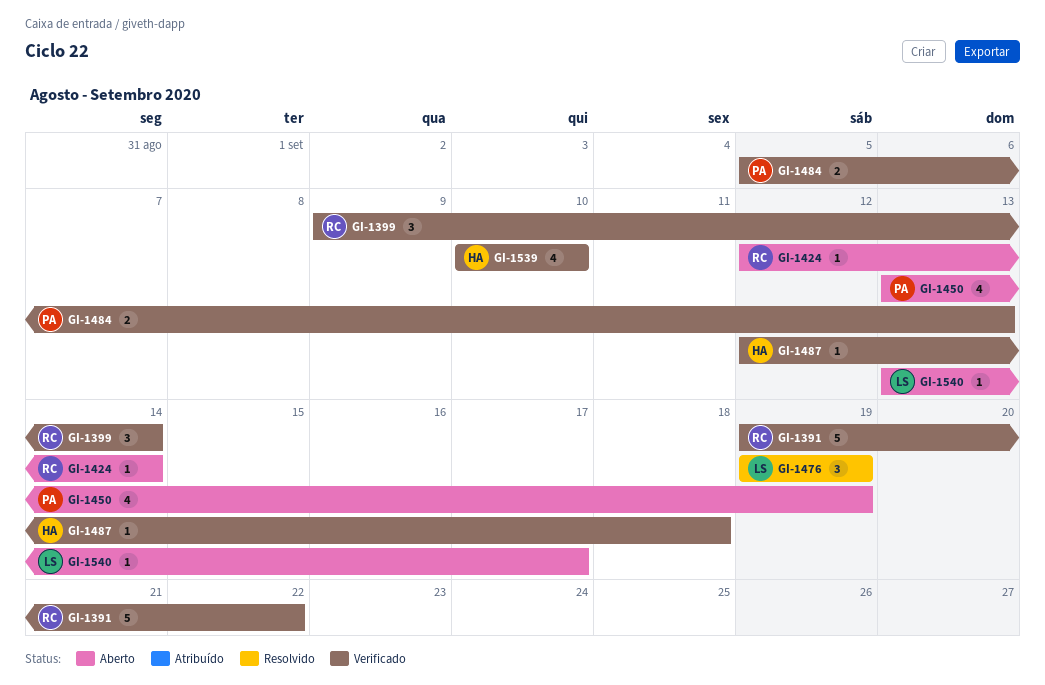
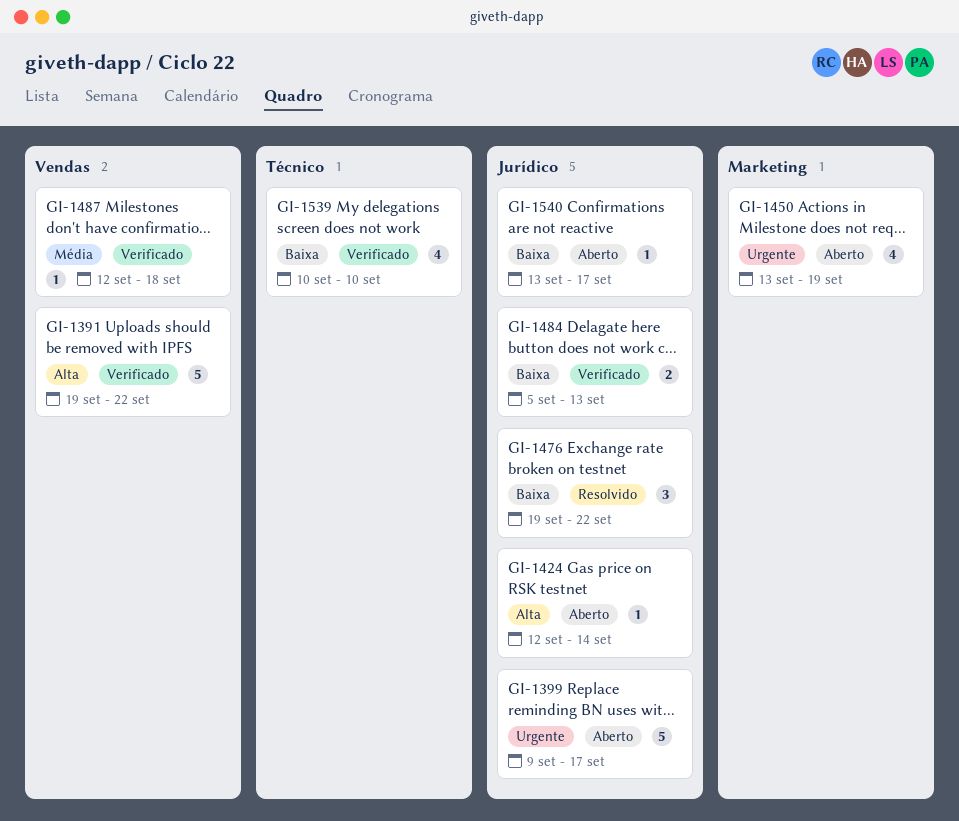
GI-1399, status: Verificado -> Aberto
GI-1399, estimate: 3 -> 5
GI-1399, due: Sep 14 -> Sep 17
GI-1476, due: Sep 19 -> Sep 22

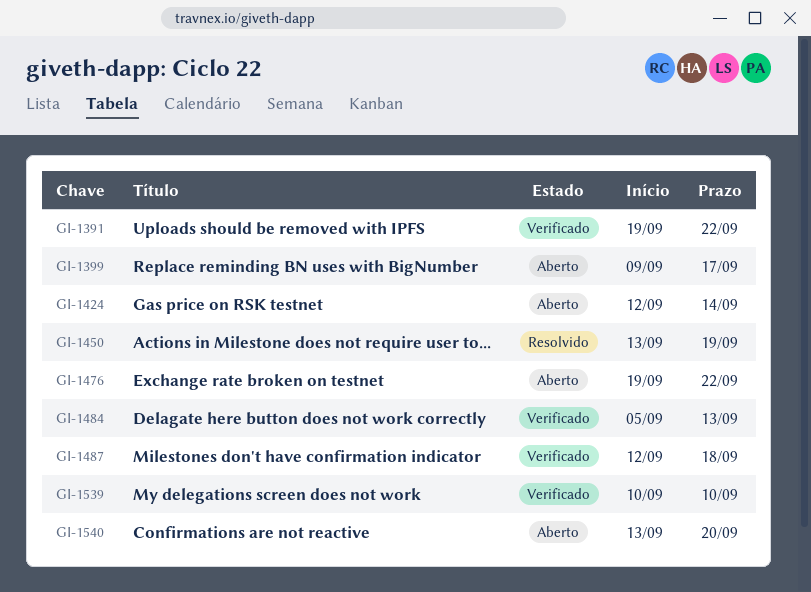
GI-1450, status: Aberto -> Resolvido
GI-1476, status: Resolvido -> Aberto
GI-1540, due: Sep 17 -> Sep 20

